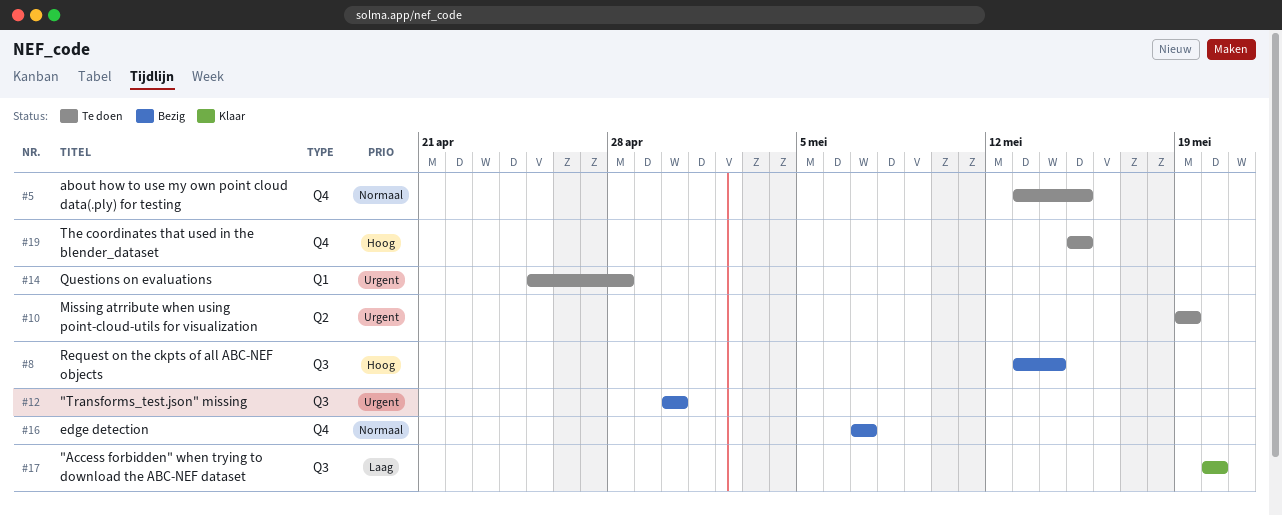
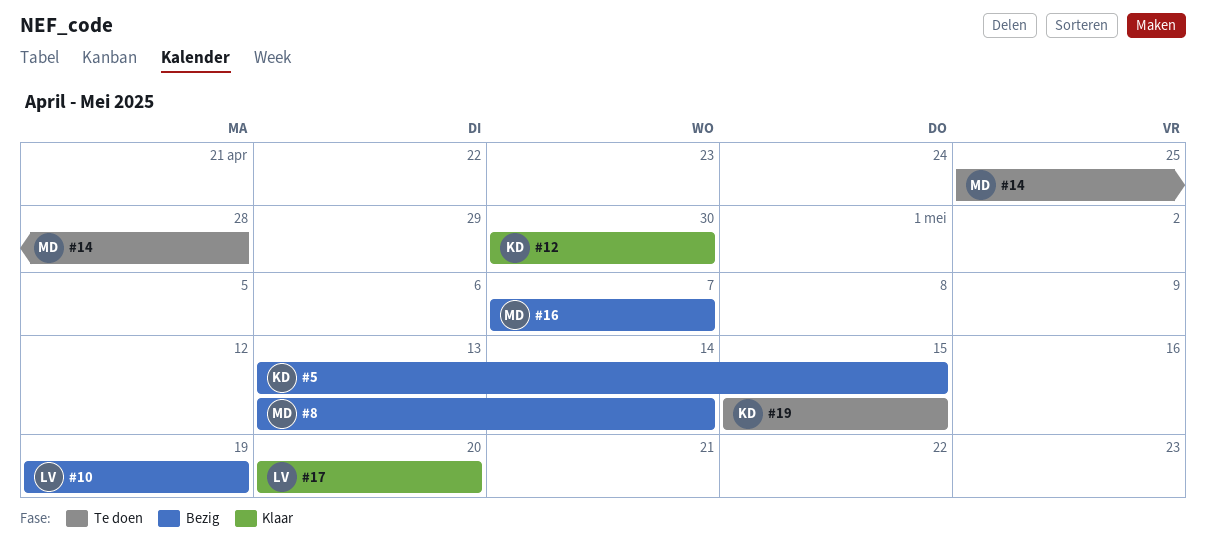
#5, status: Te doen -> Bezig
#10, status: Te doen -> Bezig
#12, status: Bezig -> Klaar

